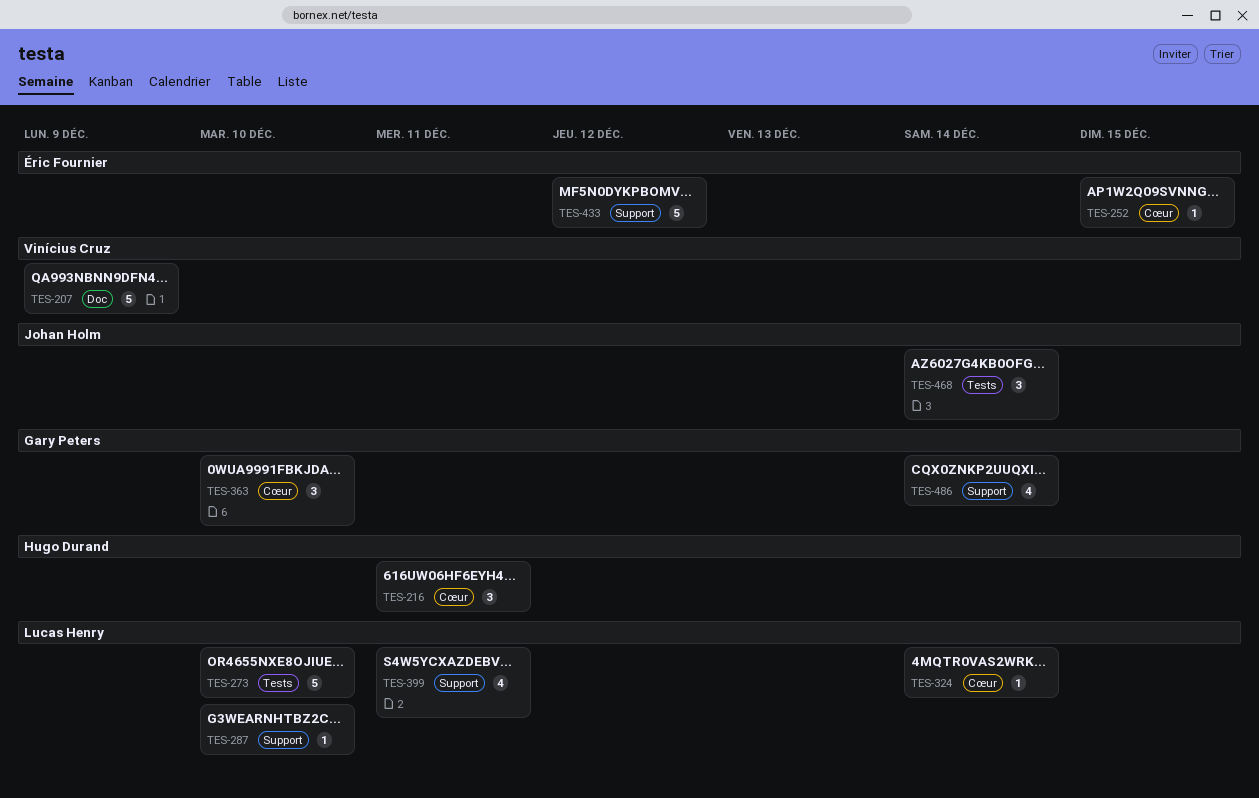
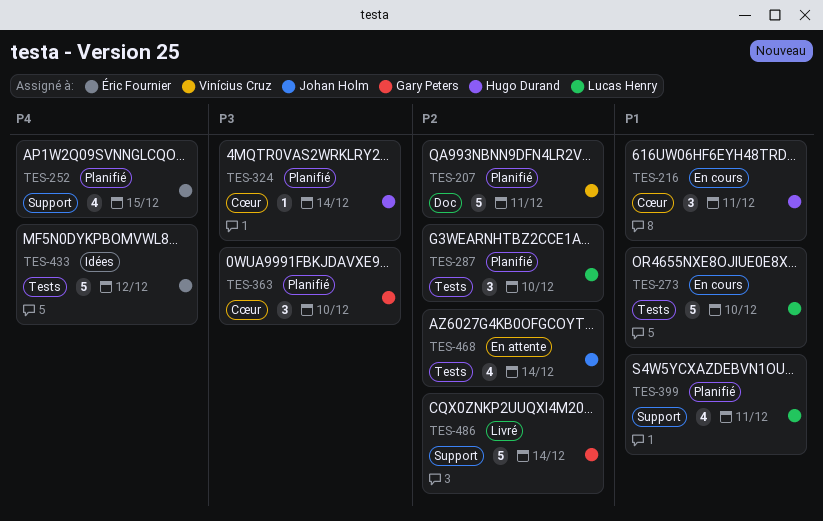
TES-207, due: Dec 9 -> Dec 11
TES-252, label: Cœur -> Support
TES-252, estimate: 1 -> 4
TES-287, label: Support -> Tests
TES-287, estimate: 1 -> 3
TES-324, owner: Lucas Henry -> Hugo Durand
TES-433, label: Support -> Tests
TES-468, estimate: 3 -> 4
TES-486, estimate: 4 -> 5

